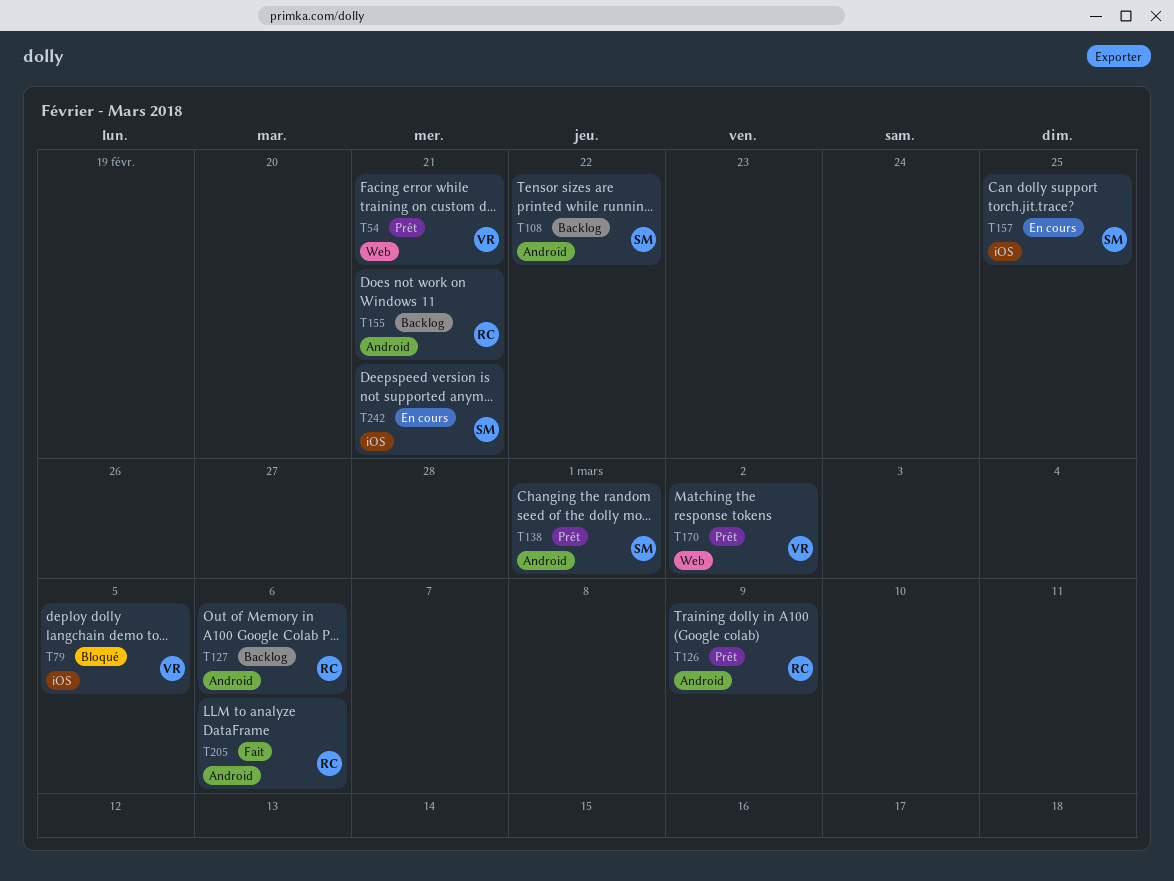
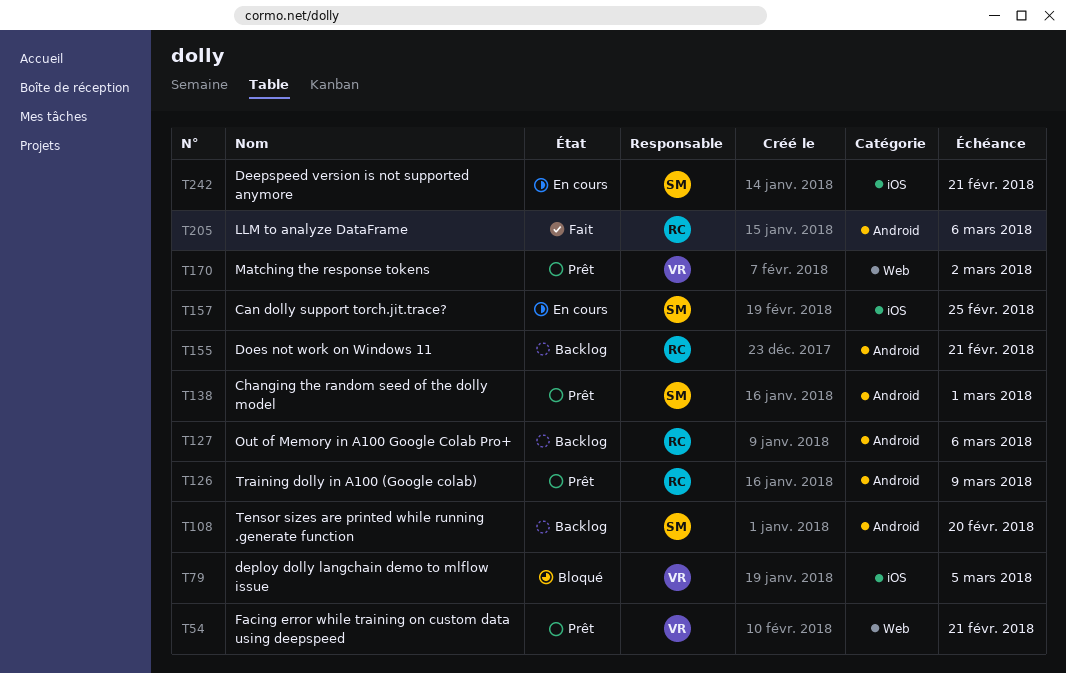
T108, due: Feb 22 -> Feb 20

